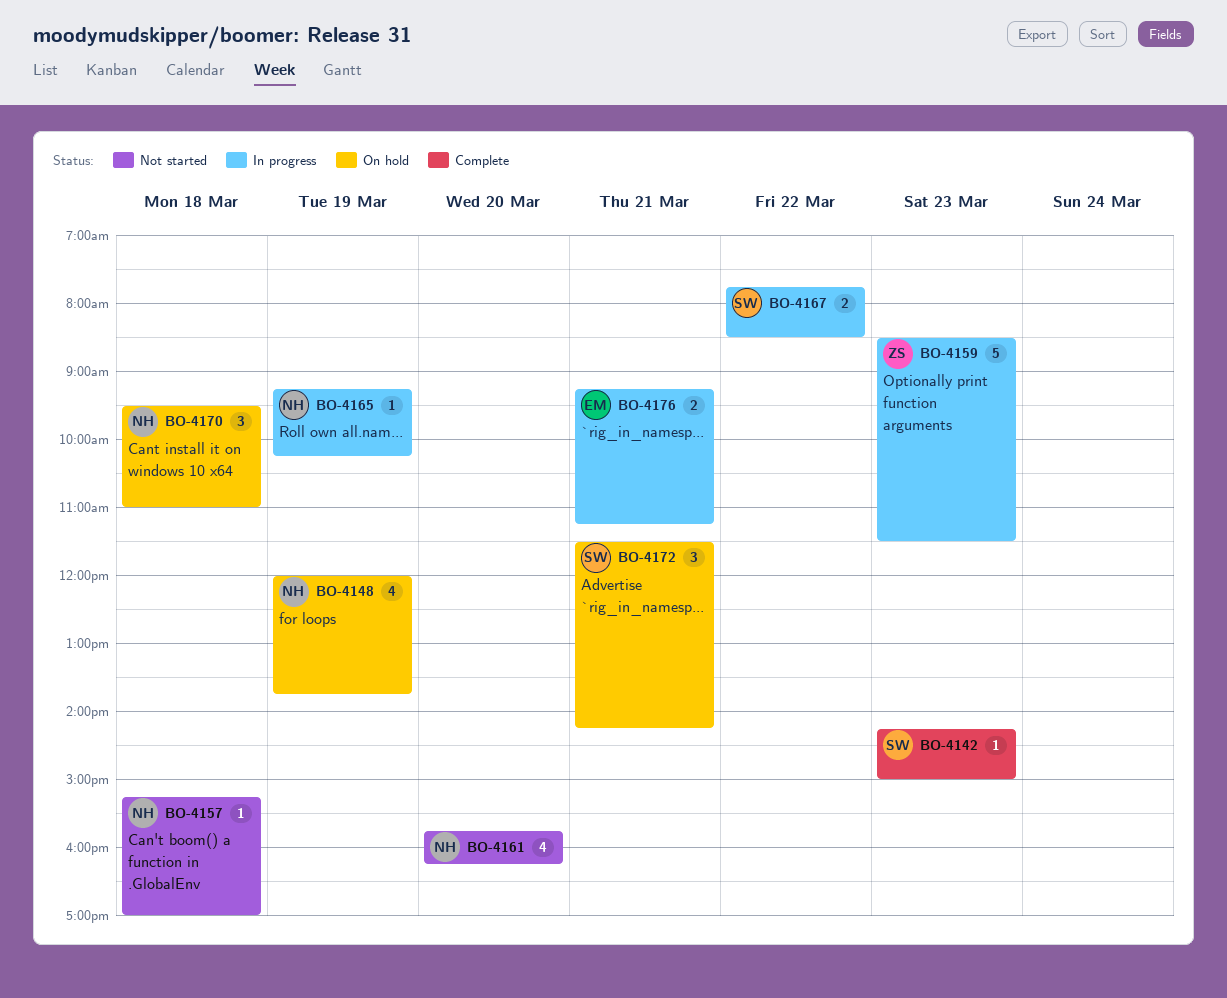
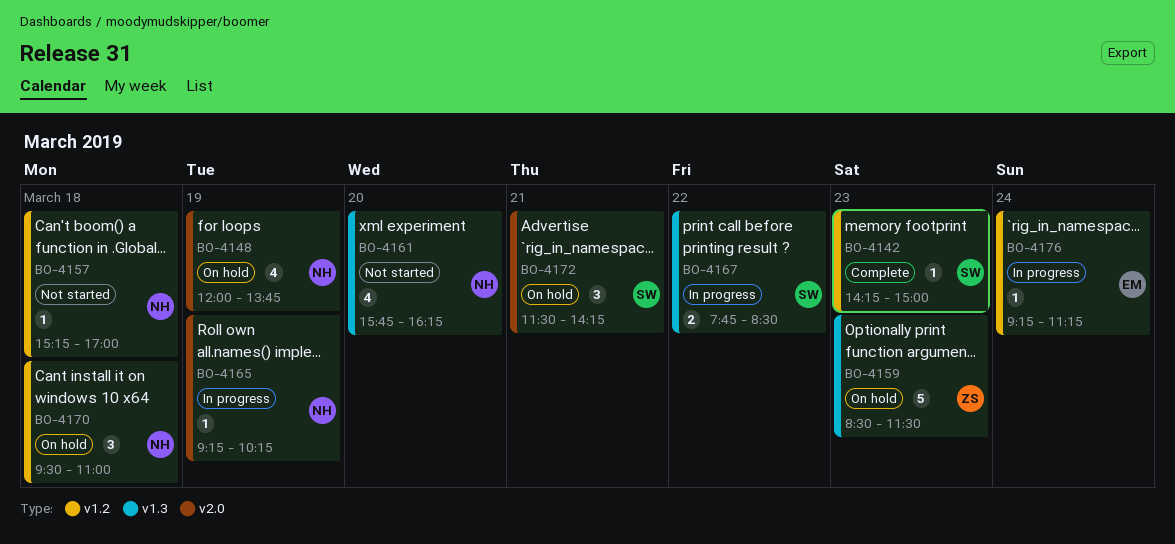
BO-4159, status: In progress -> On hold
BO-4176, estimate: 2 -> 1
BO-4176, day: Mar 21 -> Mar 24

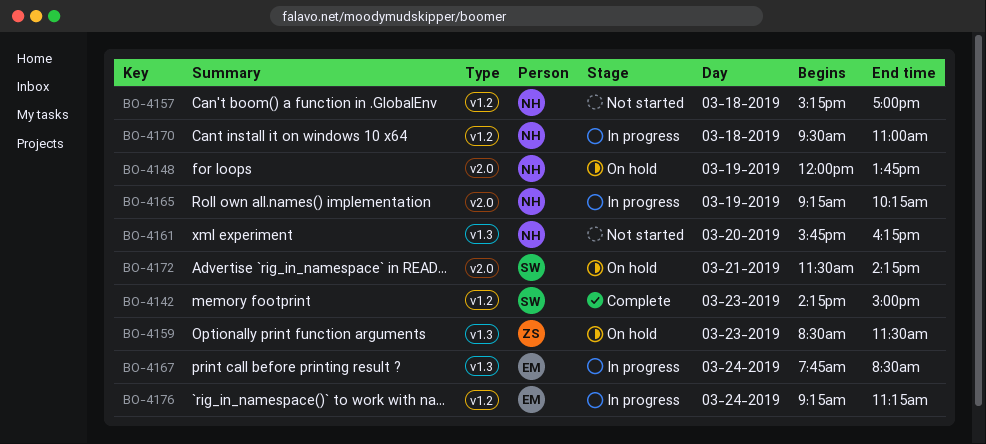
BO-4167, owner: SW -> EM
BO-4167, day: Mar 22 -> Mar 24
BO-4170, status: On hold -> In progress

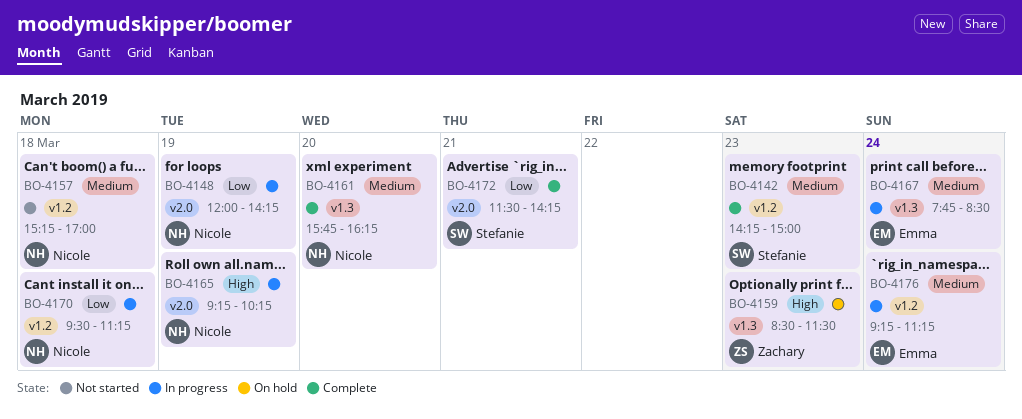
BO-4148, status: On hold -> In progress
BO-4148, ends: 13:45 -> 14:15
BO-4161, status: Not started -> Complete
BO-4170, ends: 11:00 -> 11:15
BO-4172, status: On hold -> Complete

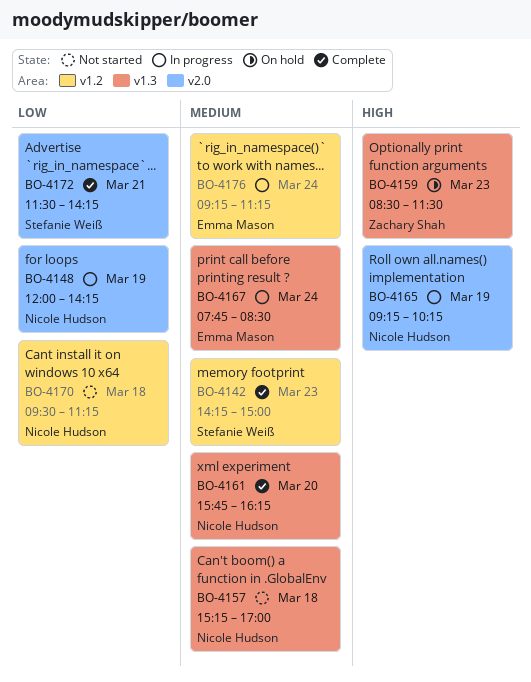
BO-4157, label: v1.2 -> v1.3
BO-4170, status: In progress -> Not started

